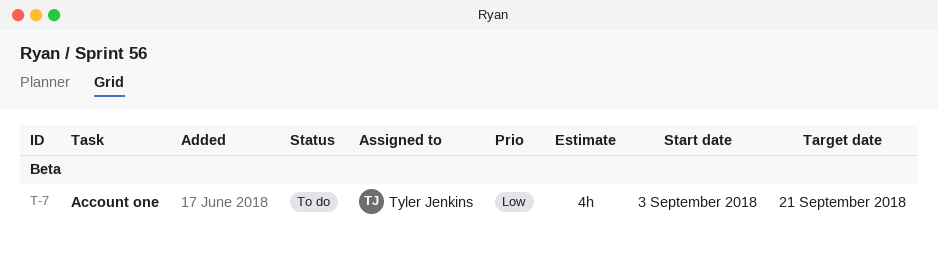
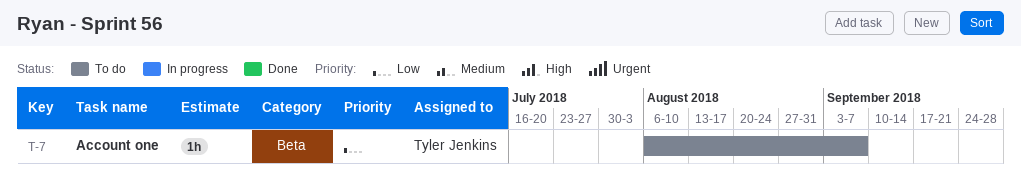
T-7, estimate: 4h -> 1h
T-7, start: Sep 3 -> Aug 6
T-7, due: Sep 21 -> Sep 7

